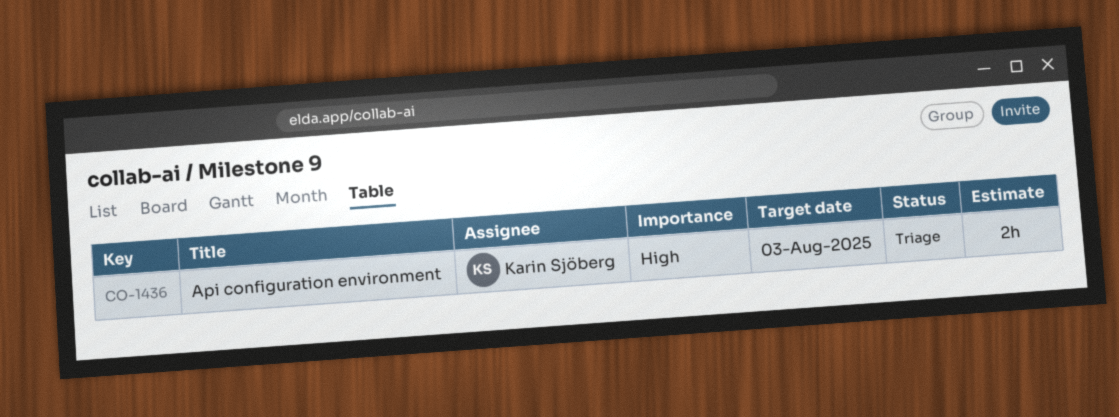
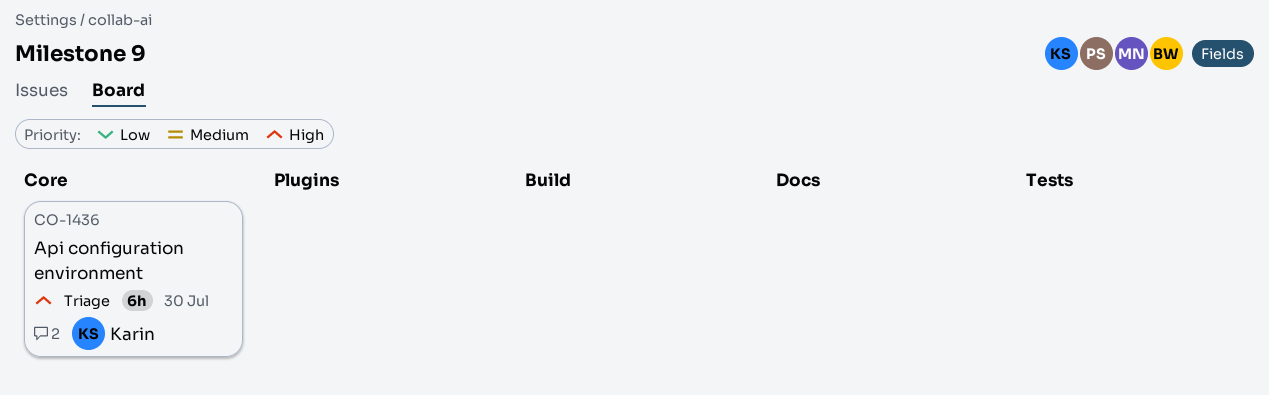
CO-1436, estimate: 2h -> 6h
CO-1436, due: Aug 3 -> Jul 30

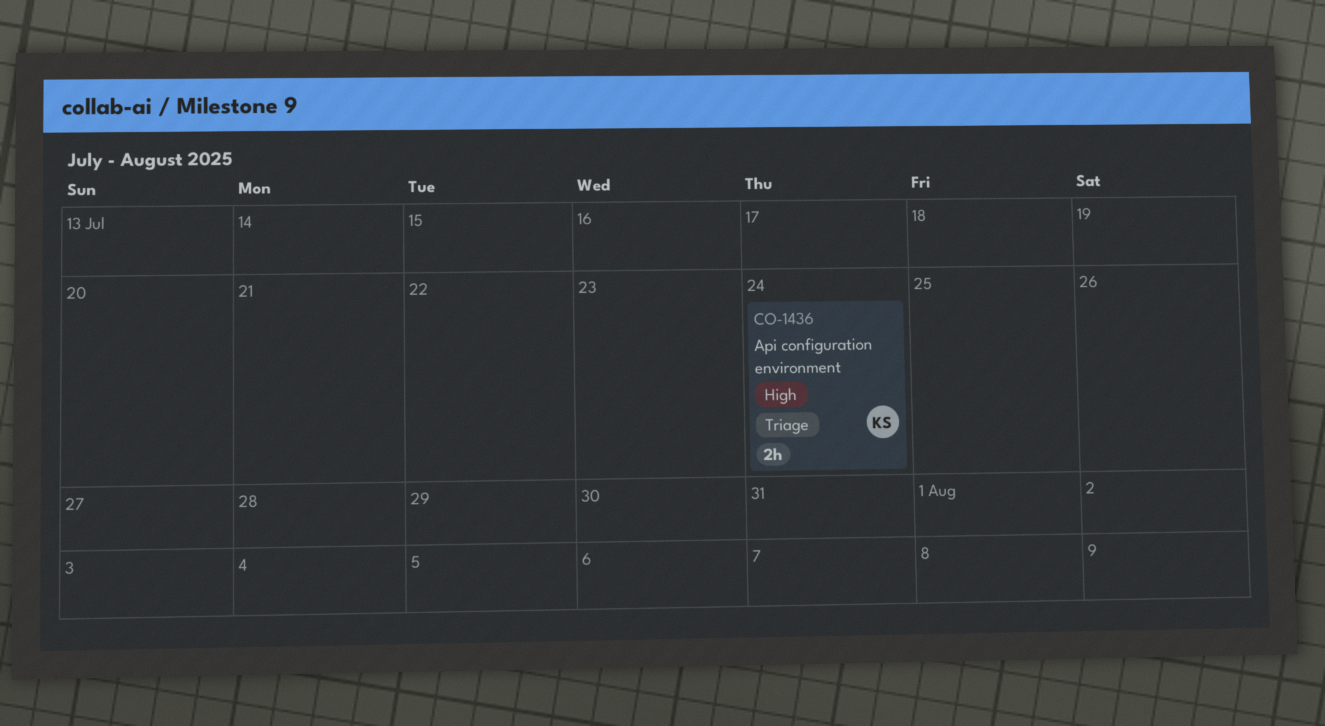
CO-1436, estimate: 6h -> 2h
CO-1436, due: Jul 30 -> Jul 24

